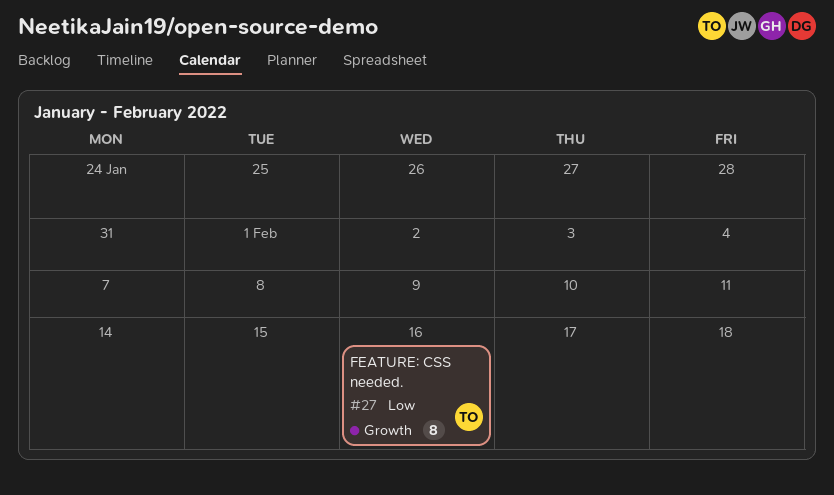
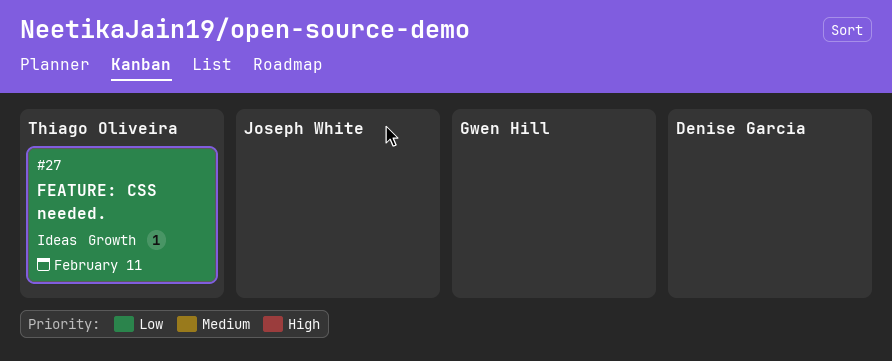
#27, estimate: 8 -> 1
#27, due: Feb 16 -> Feb 11

